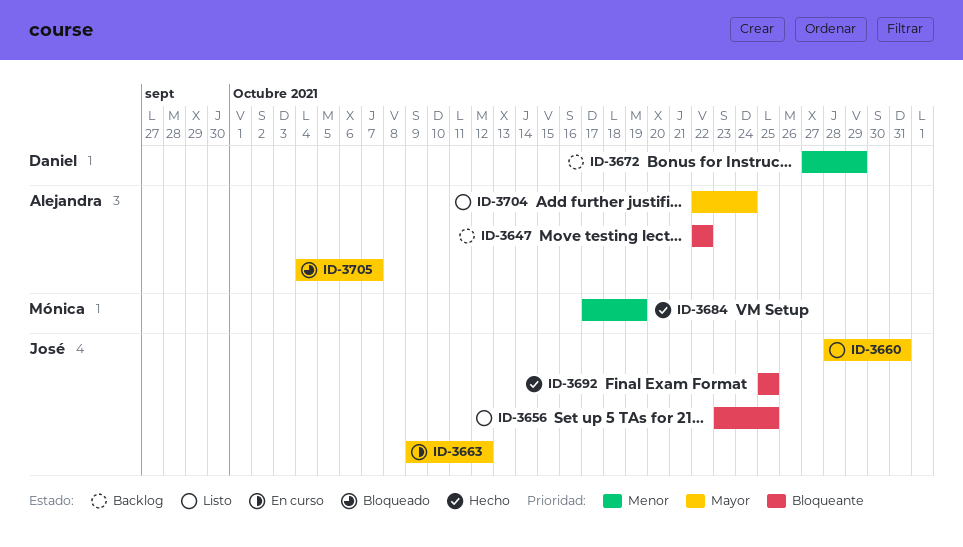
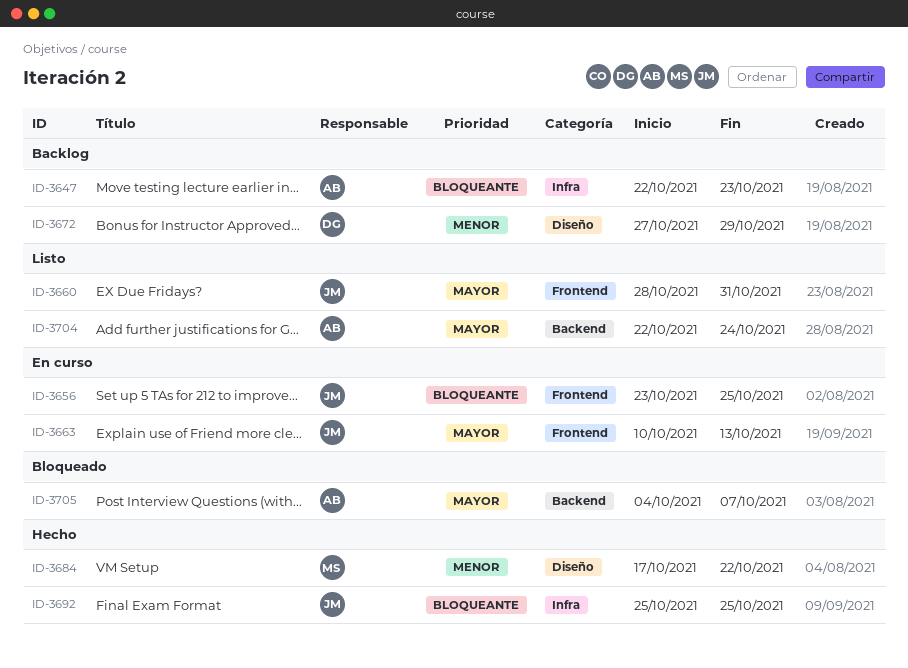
ID-3647, due: Oct 22 -> Oct 23
ID-3656, status: Listo -> En curso
ID-3663, start: Oct 9 -> Oct 10
ID-3663, due: Oct 12 -> Oct 13
ID-3684, due: Oct 19 -> Oct 22

